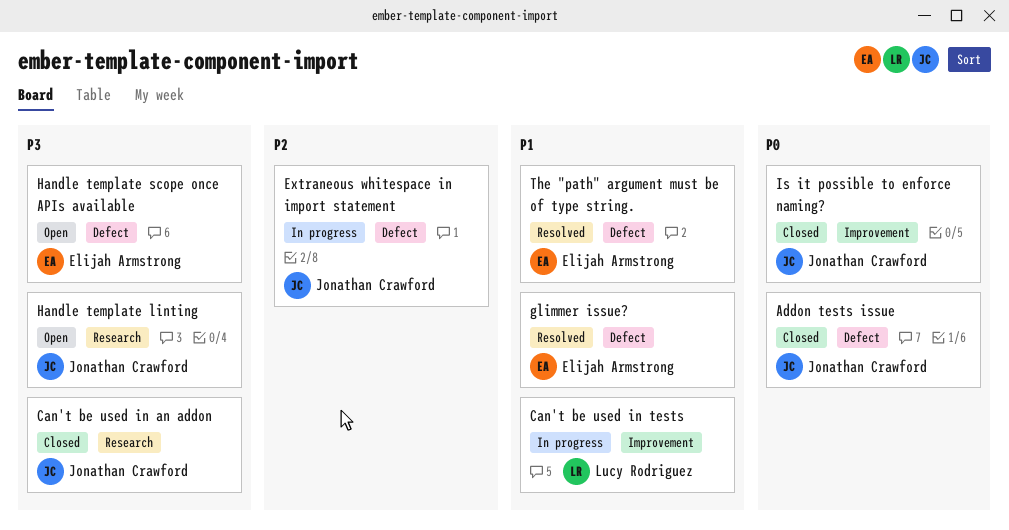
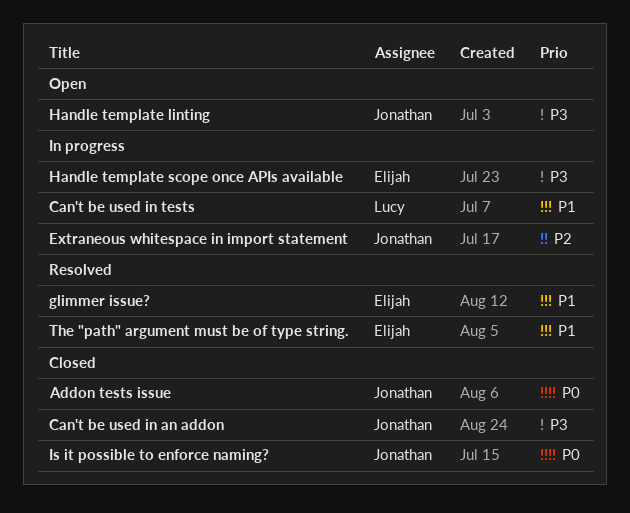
Handle template scope once APIs available, status: Open -> In progress

